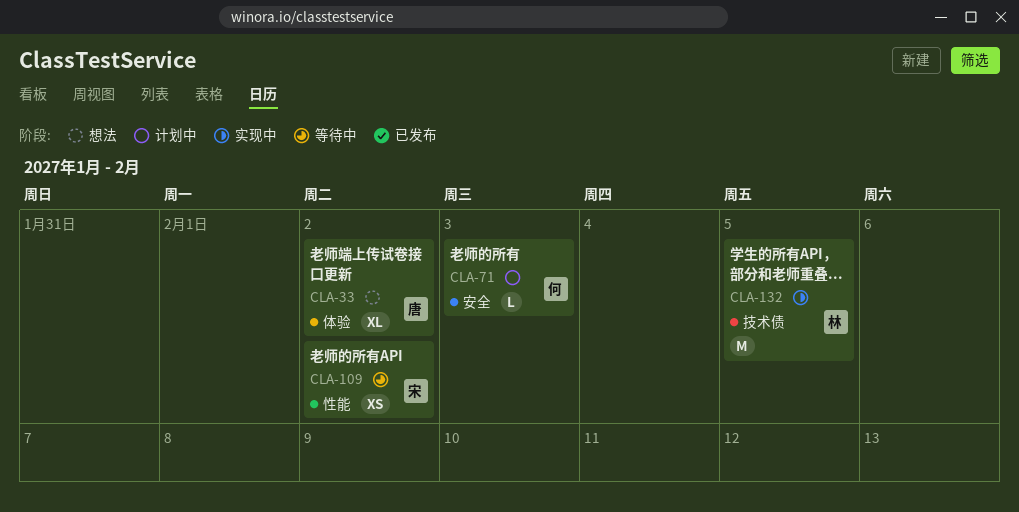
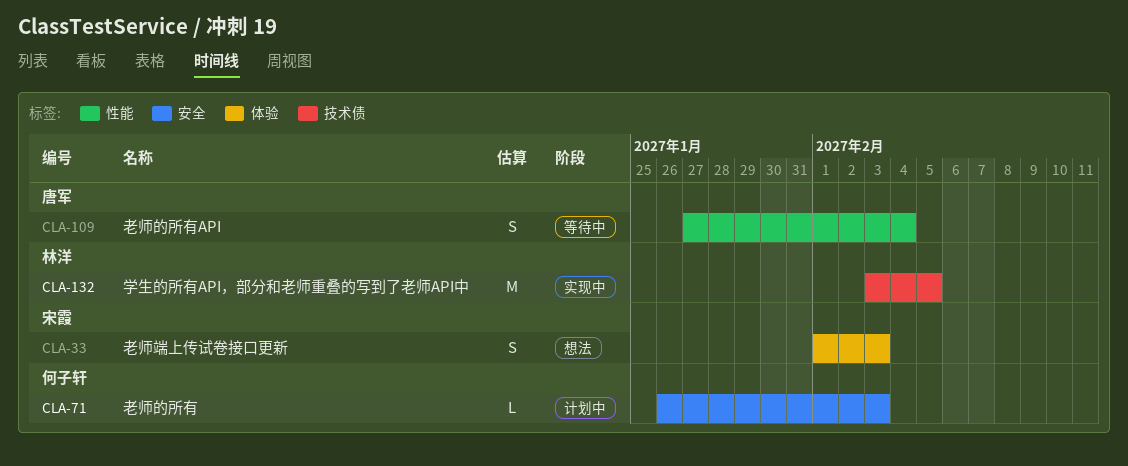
CLA-33, owner: 唐军 -> 宋霞
CLA-33, estimate: XL -> S
CLA-33, due: Feb 2 -> Feb 3
CLA-109, owner: 宋霞 -> 唐军
CLA-109, estimate: XS -> S
CLA-109, due: Feb 2 -> Feb 4

